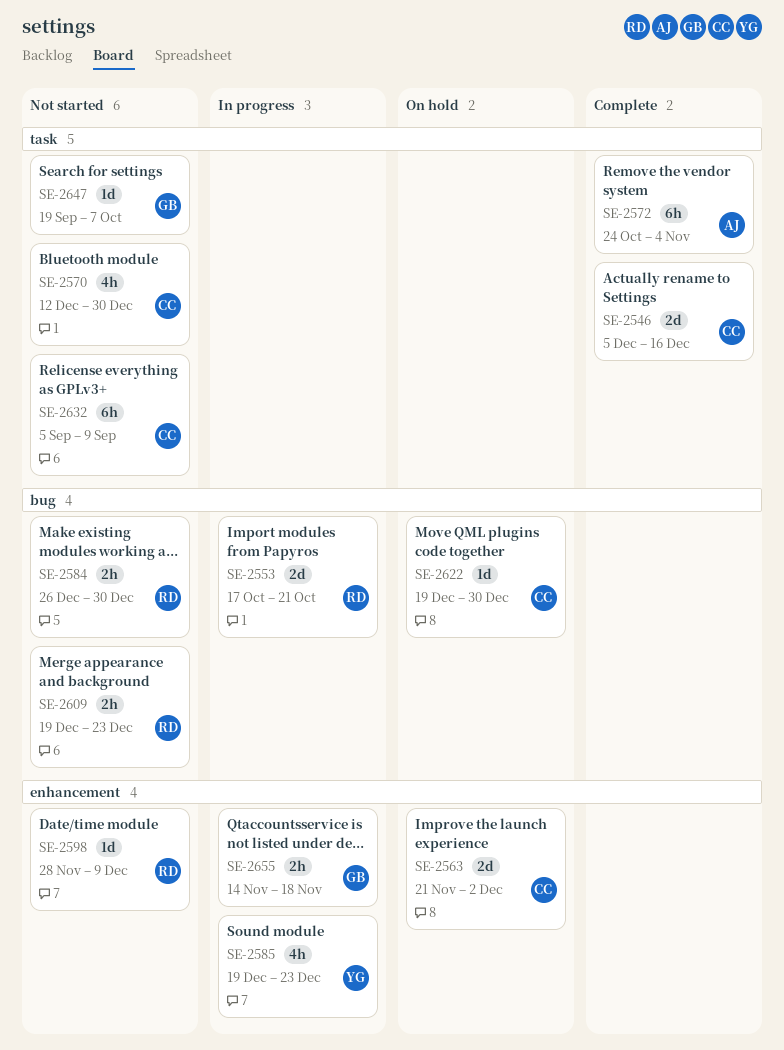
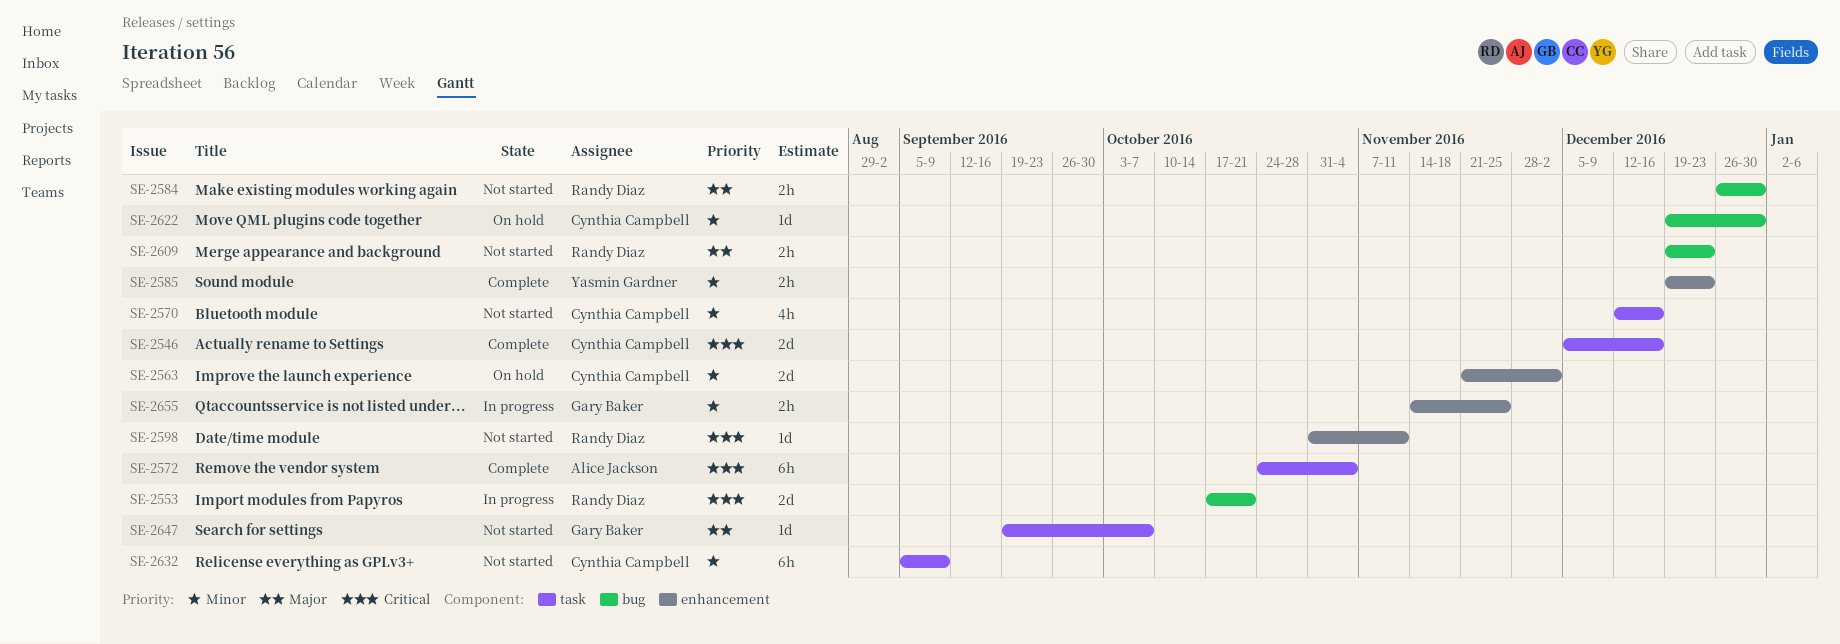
SE-2570, due: Dec 30 -> Dec 16
SE-2585, status: In progress -> Complete
SE-2585, estimate: 4h -> 2h
SE-2598, start: Nov 28 -> Oct 31
SE-2598, due: Dec 9 -> Nov 11
SE-2655, due: Nov 18 -> Nov 25

